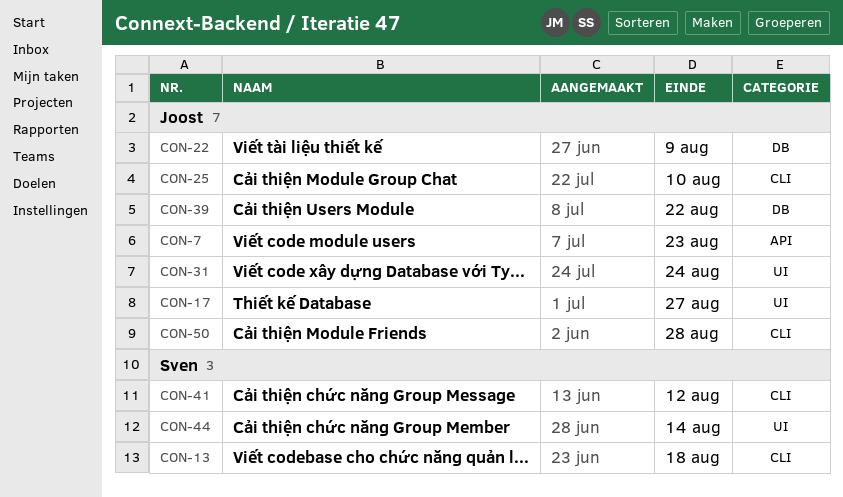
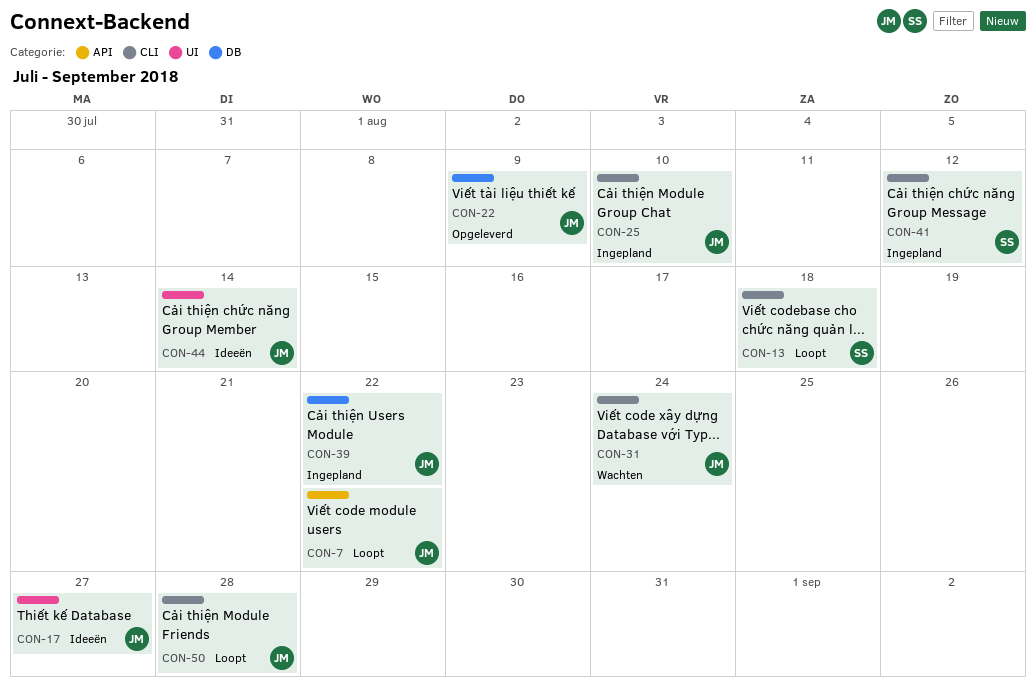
CON-7, due: Aug 23 -> Aug 22
CON-31, label: UI -> CLI
CON-44, owner: Sven -> Joost

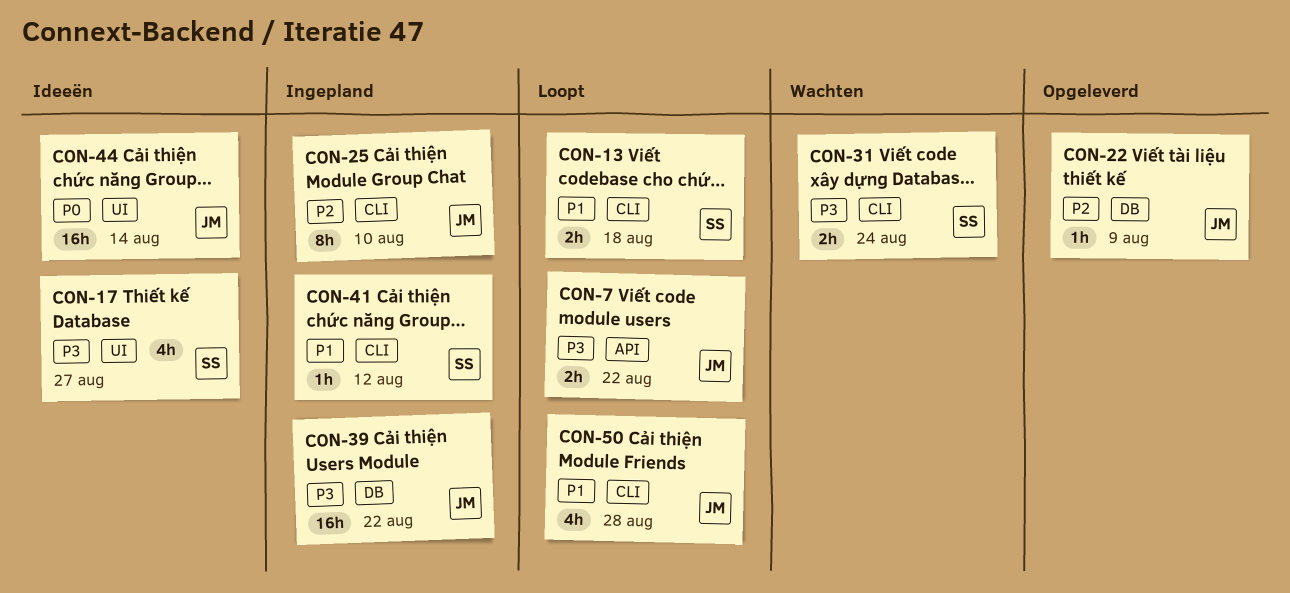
CON-17, owner: JM -> SS
CON-31, owner: JM -> SS

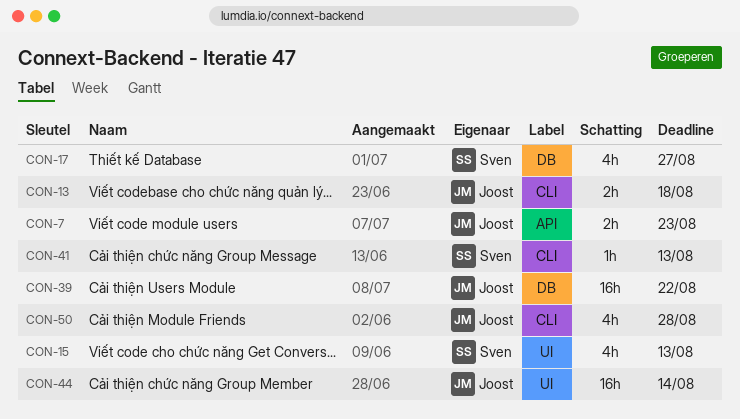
CON-7, due: Aug 22 -> Aug 23
CON-13, owner: Sven -> Joost
CON-15: none -> present
CON-17, label: UI -> DB
CON-22: present -> none
CON-25: present -> none
CON-31: present -> none
CON-41, due: Aug 12 -> Aug 13

